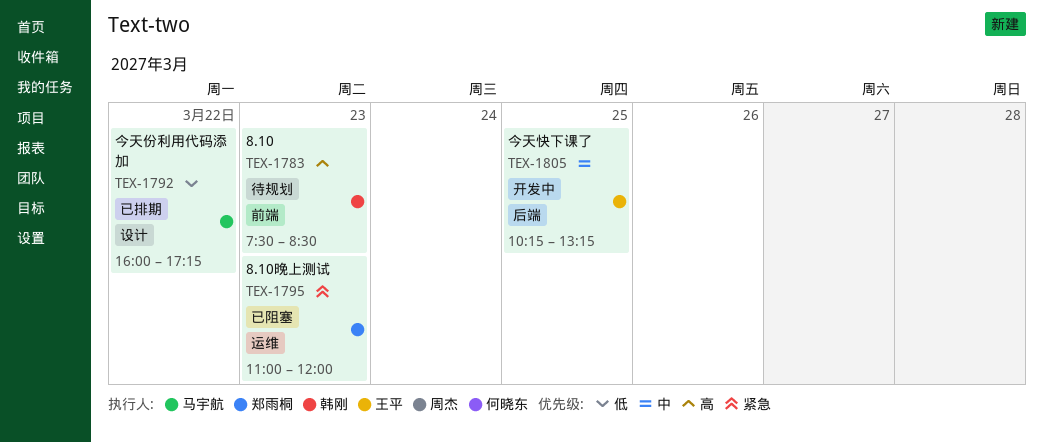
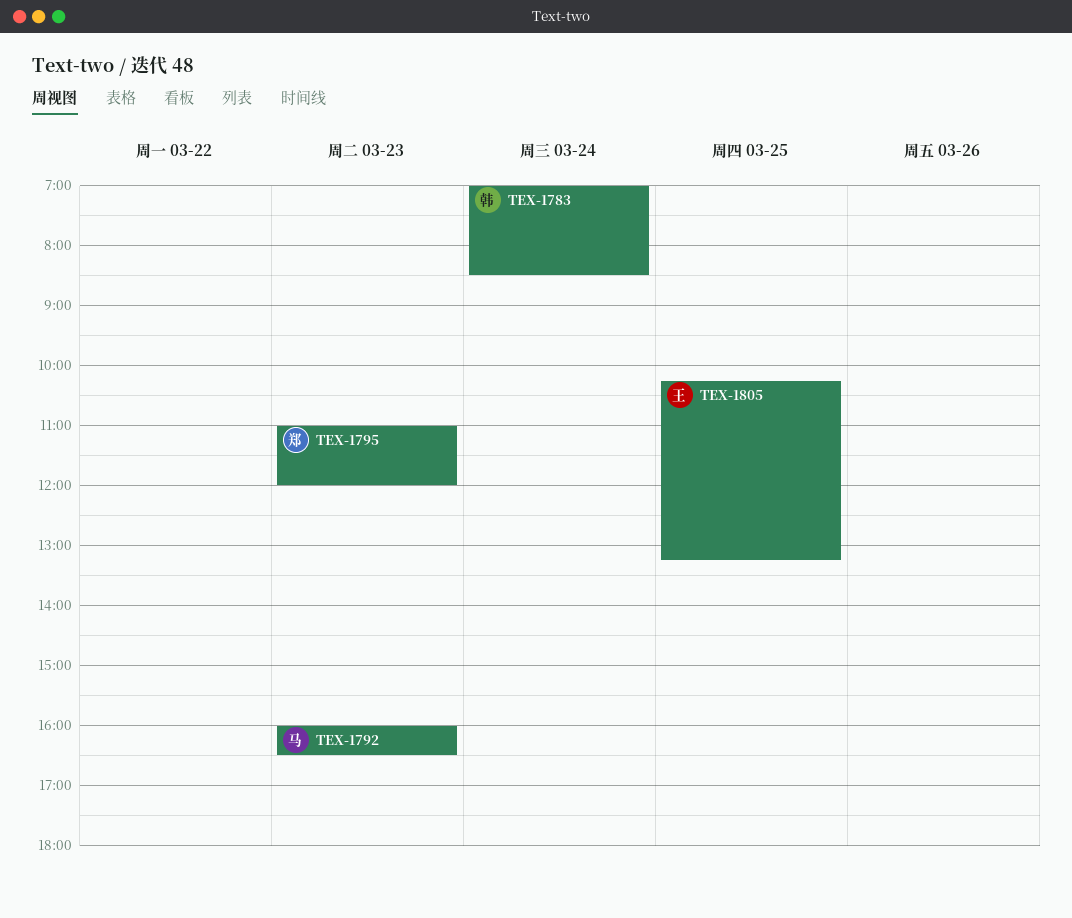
TEX-1783, day: Mar 23 -> Mar 24
TEX-1783, begins: 07:30 -> 07:00
TEX-1792, day: Mar 22 -> Mar 23
TEX-1792, ends: 17:15 -> 16:30

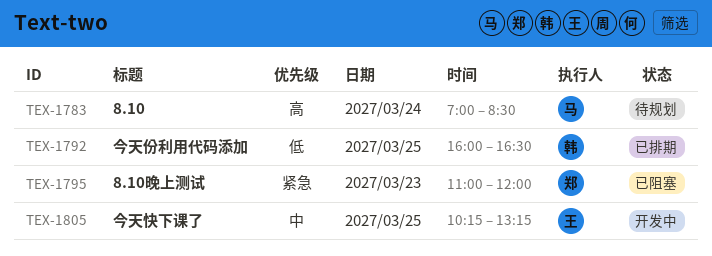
TEX-1783, owner: 韩 -> 马
TEX-1792, owner: 马 -> 韩
TEX-1792, day: Mar 23 -> Mar 25

